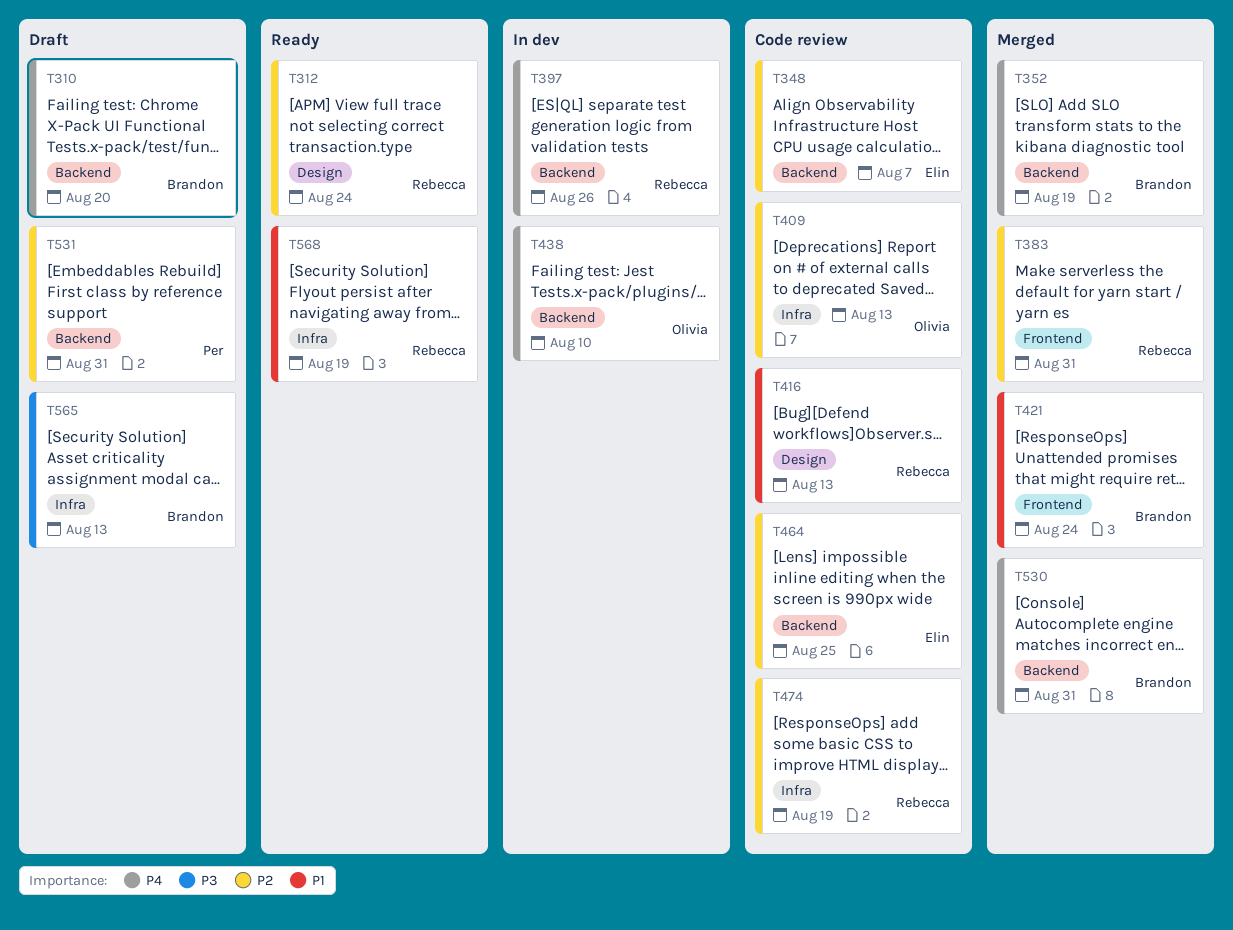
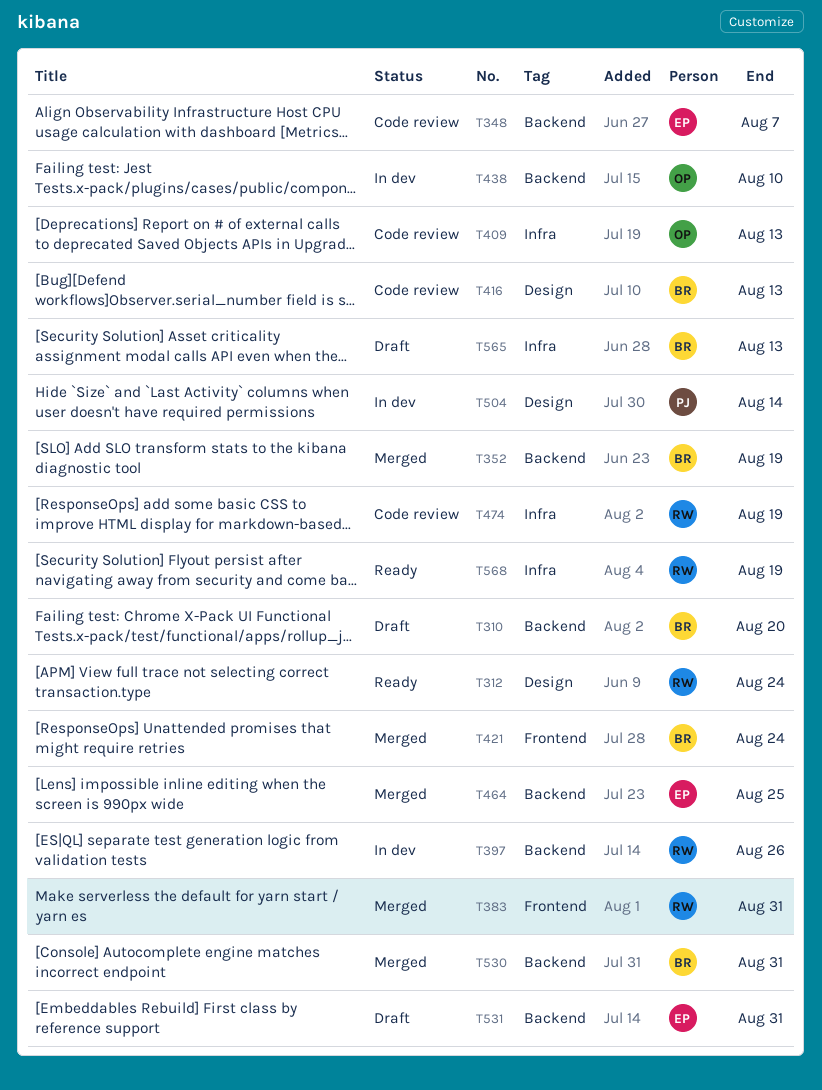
T416, owner: Rebecca -> Brandon
T464, status: Code review -> Merged
T504: none -> present
T531, owner: Per -> Elin

